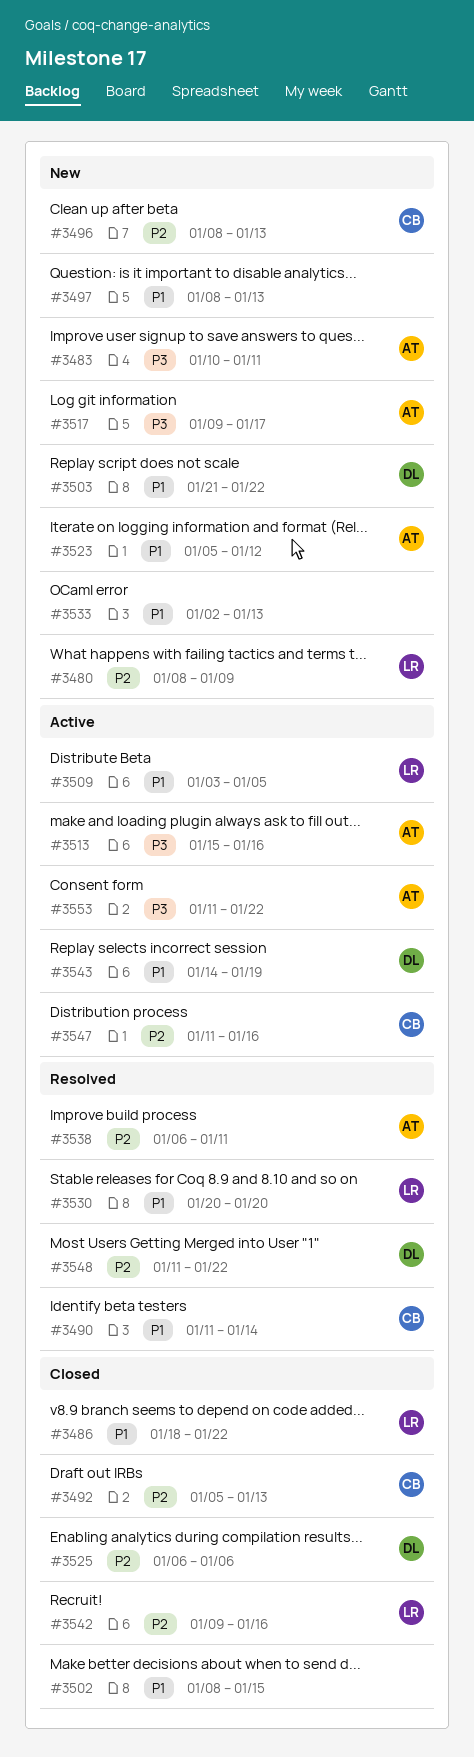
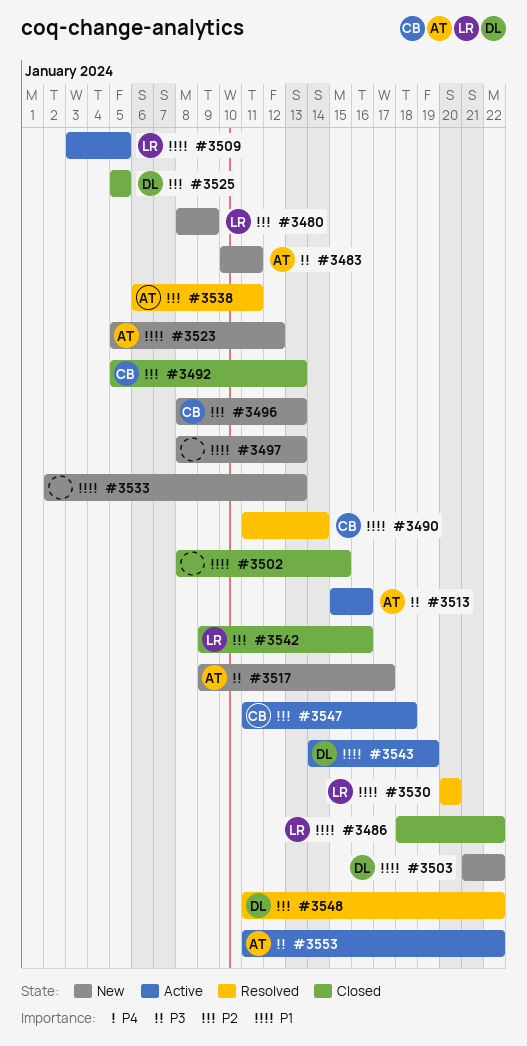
#3525, start: Jan 6 -> Jan 5
#3525, due: Jan 6 -> Jan 5
#3547, due: Jan 16 -> Jan 18

